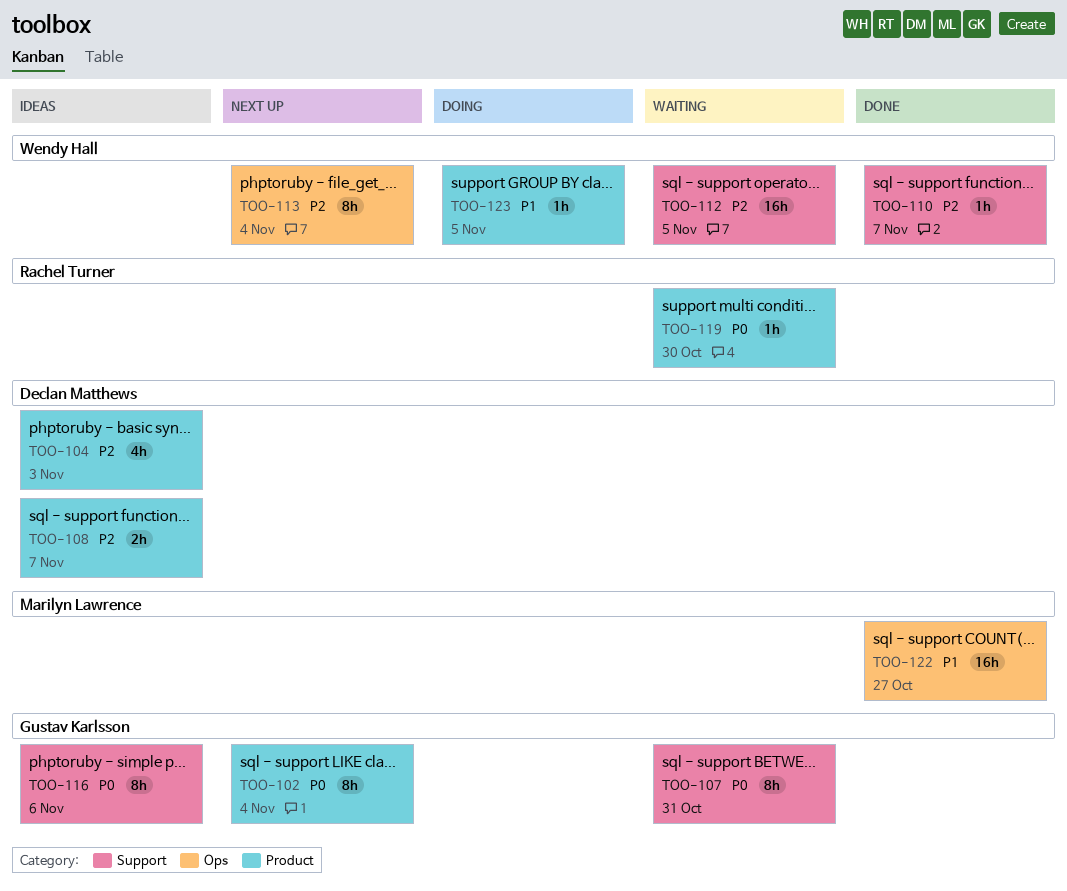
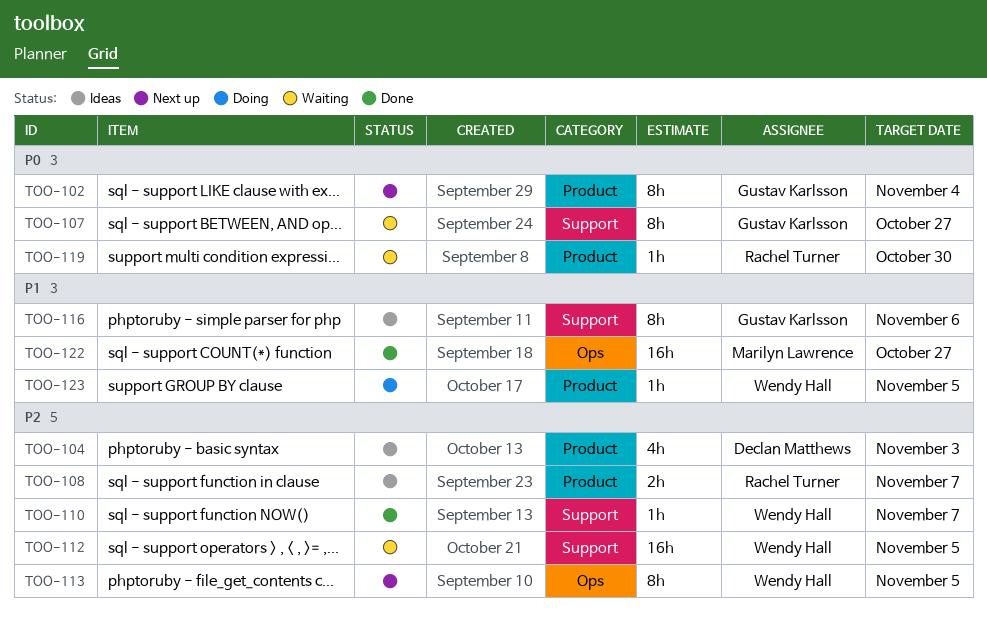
TOO-107, due: Oct 31 -> Oct 27
TOO-108, owner: Declan Matthews -> Rachel Turner
TOO-113, due: Nov 4 -> Nov 5
TOO-116, priority: P0 -> P1

